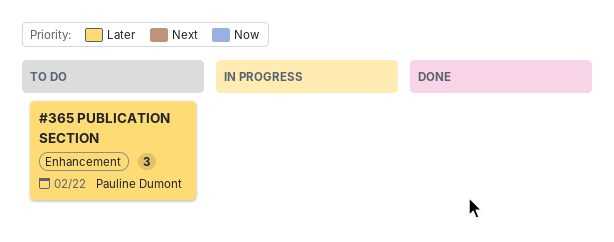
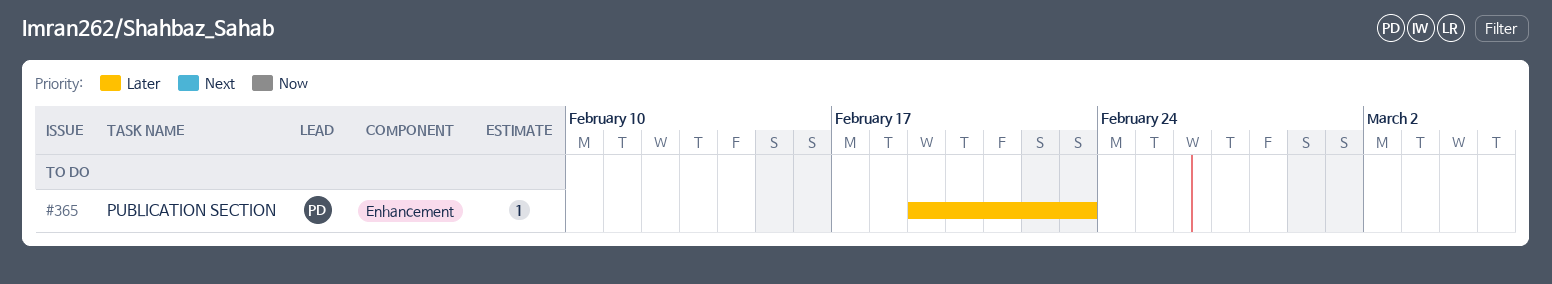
#365, estimate: 3 -> 1
#365, due: Feb 22 -> Feb 23

